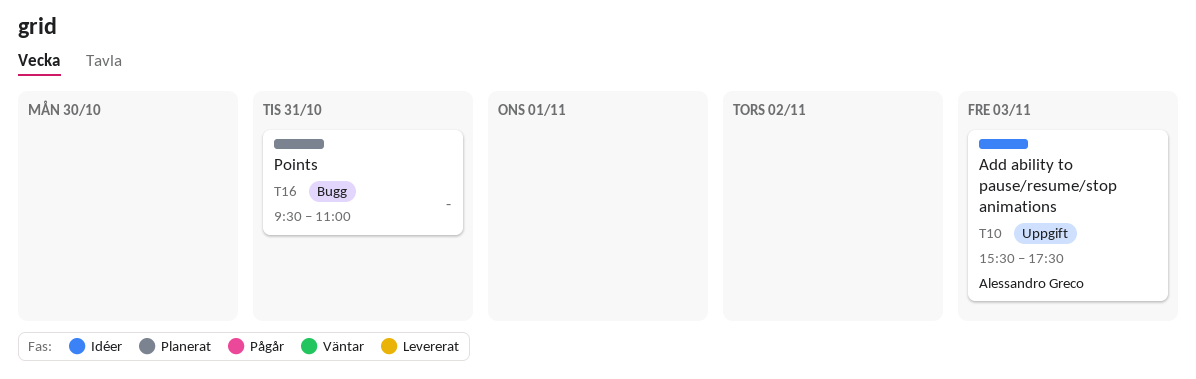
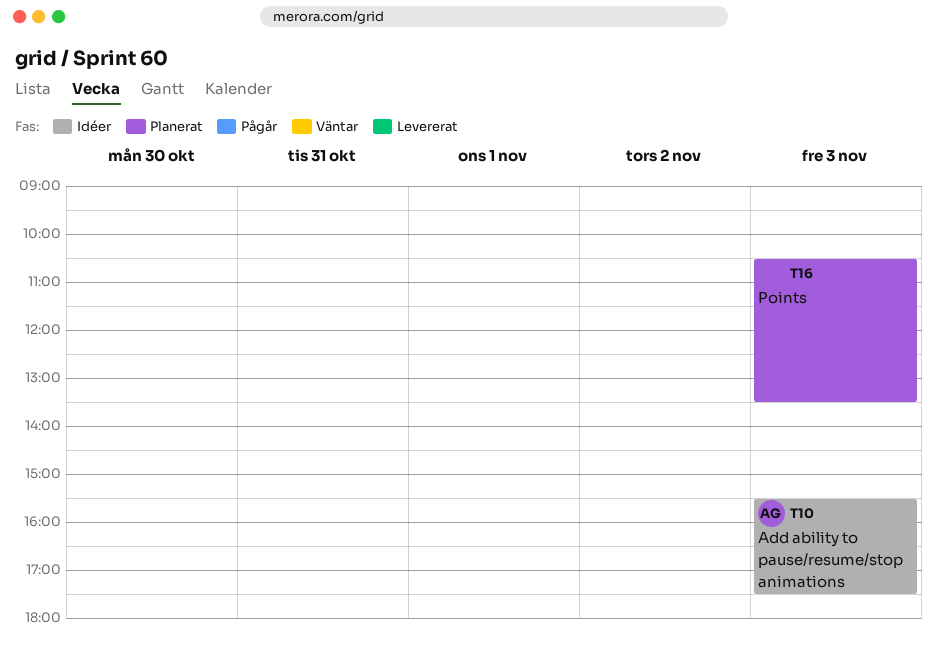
T16, day: Oct 31 -> Nov 3
T16, begins: 09:30 -> 10:30
T16, ends: 11:00 -> 13:30

